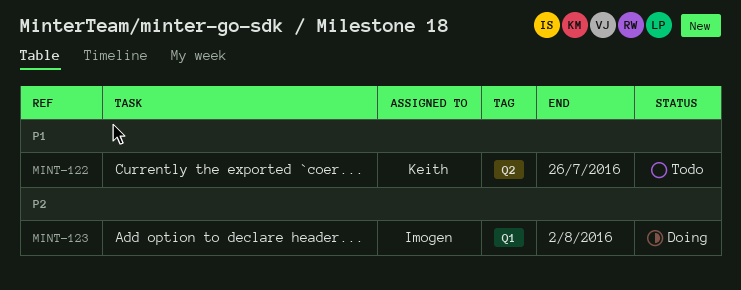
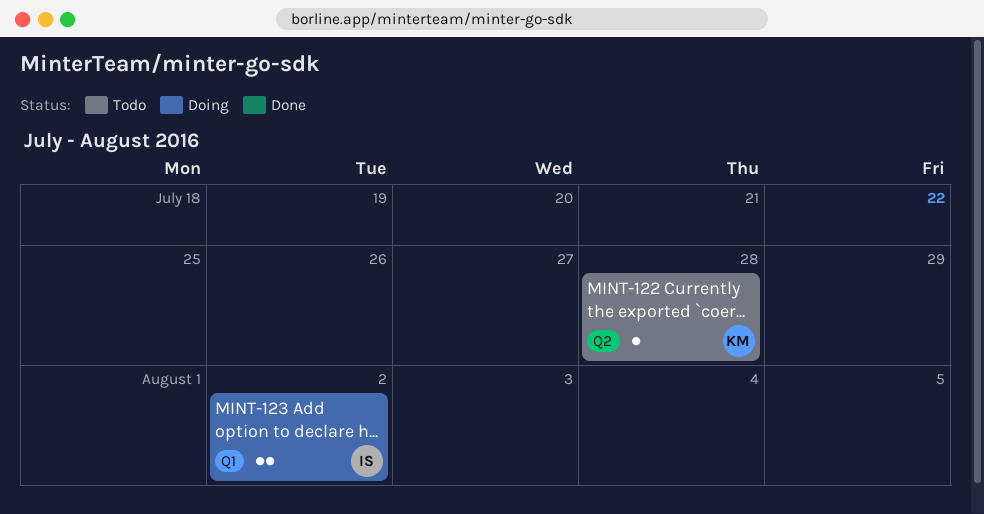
MINT-122, due: Jul 26 -> Jul 28

